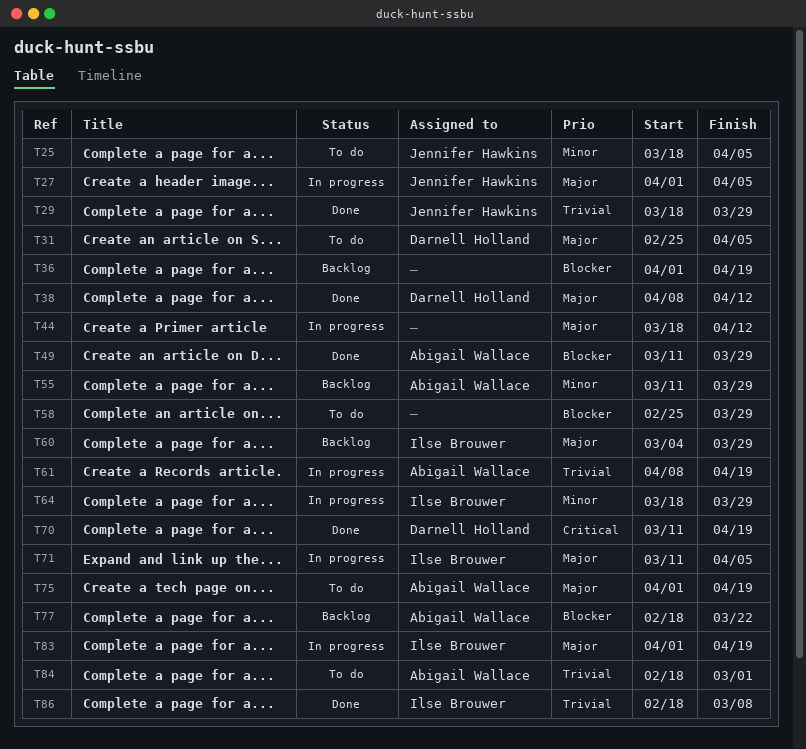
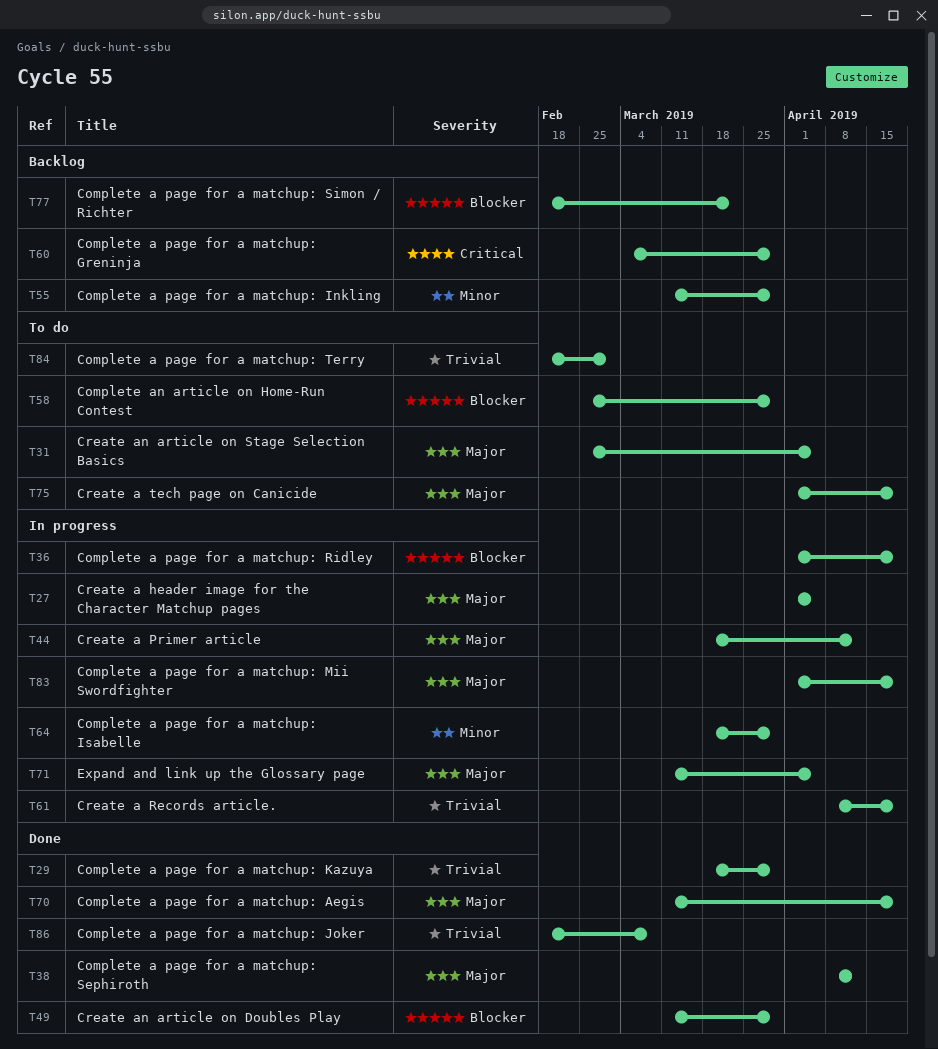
T25: present -> none
T36, status: Backlog -> In progress
T60, priority: Major -> Critical
T70, priority: Critical -> Major

